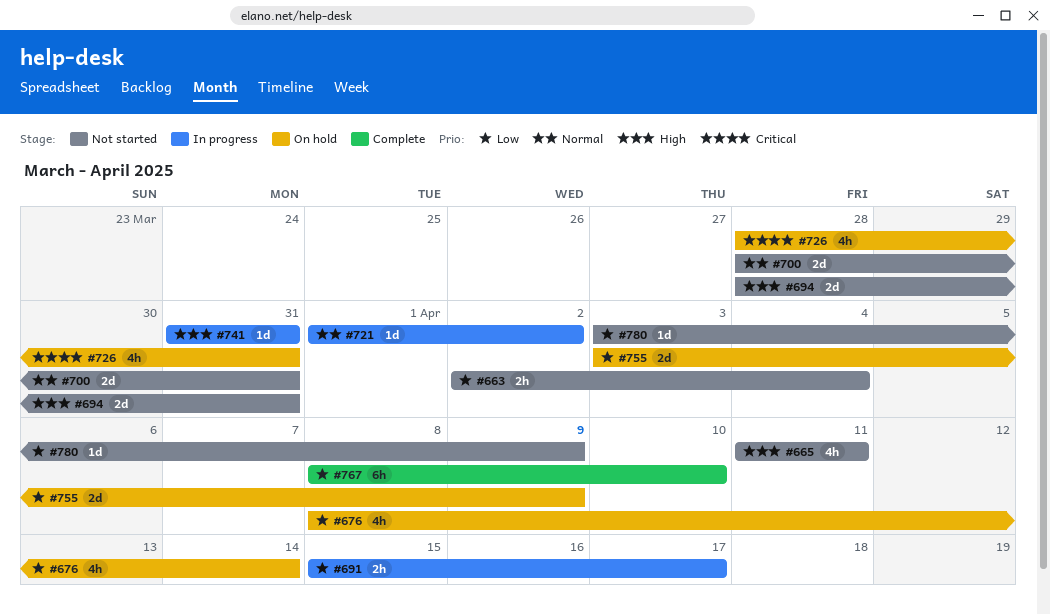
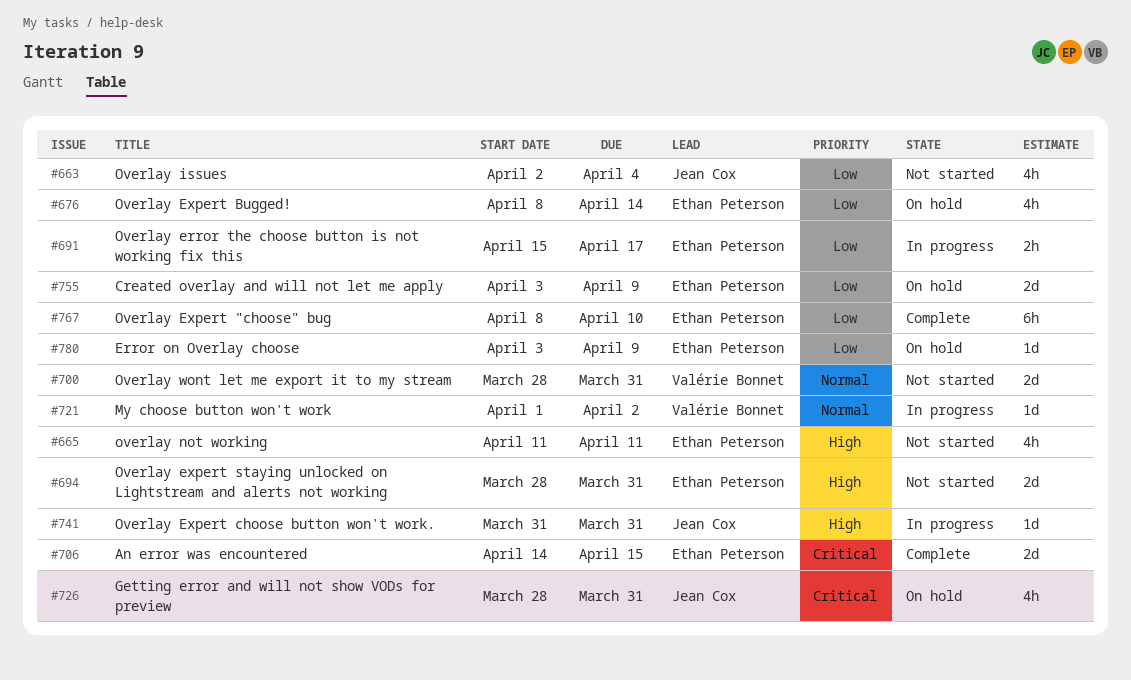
#663, estimate: 2h -> 4h
#706: none -> present
#780, status: Not started -> On hold

